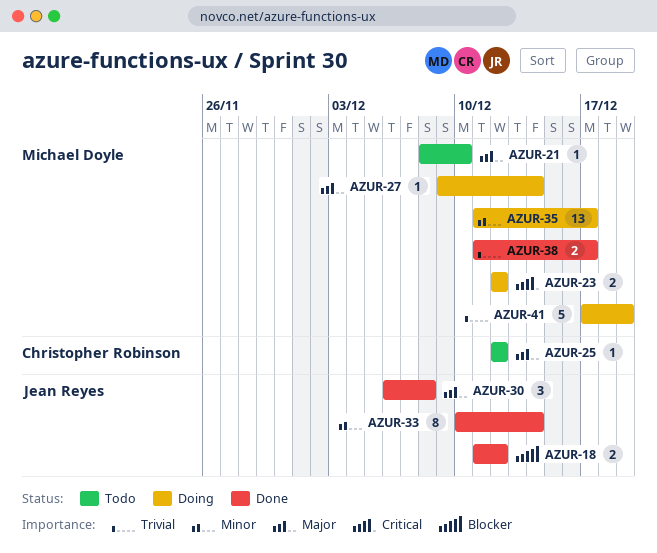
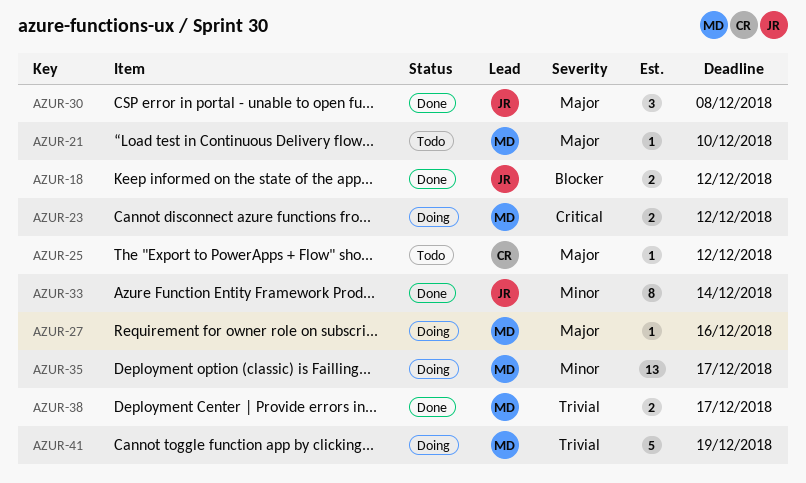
AZUR-27, due: Dec 14 -> Dec 16

